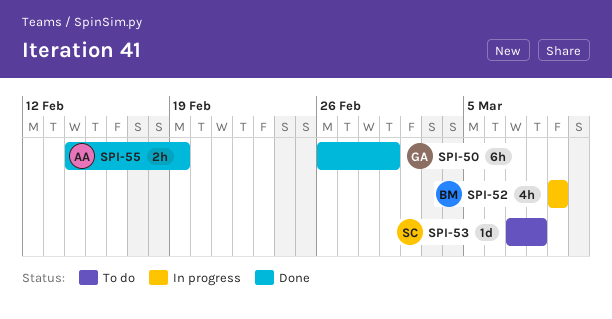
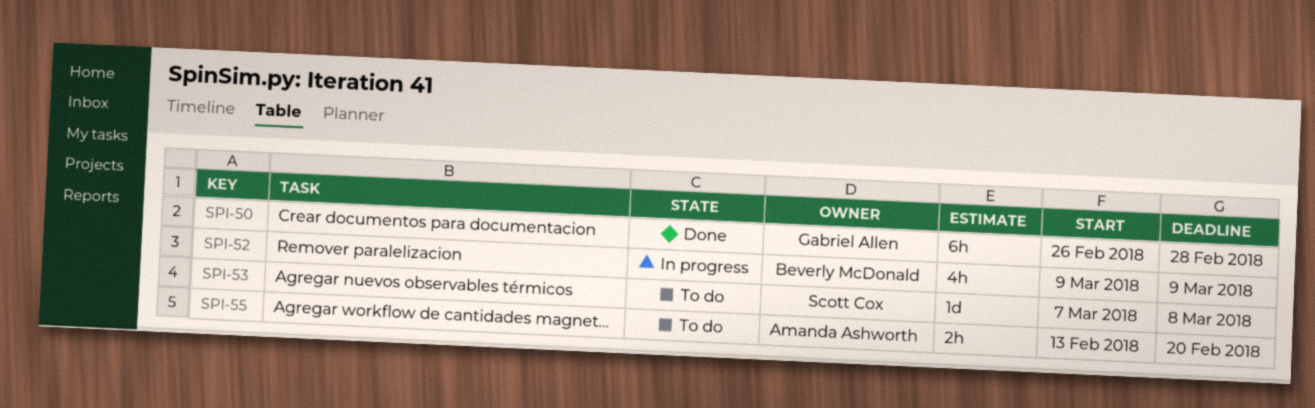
SPI-50, due: Mar 1 -> Feb 28
SPI-55, status: Done -> To do
SPI-55, start: Feb 14 -> Feb 13
SPI-55, due: Feb 19 -> Feb 20

